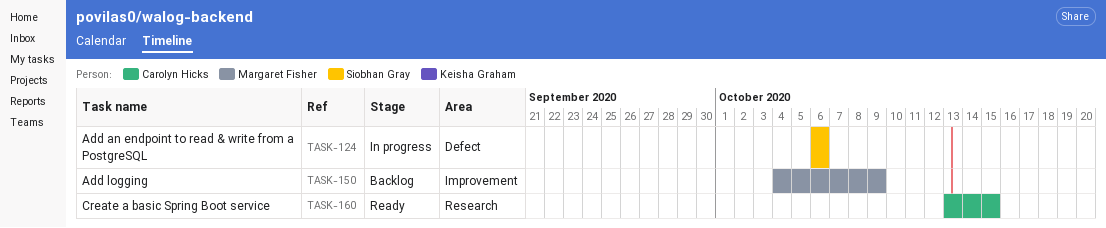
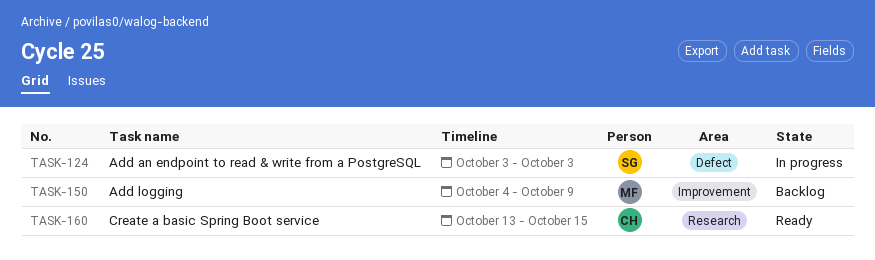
TASK-124, start: Oct 6 -> Oct 3
TASK-124, due: Oct 6 -> Oct 3

